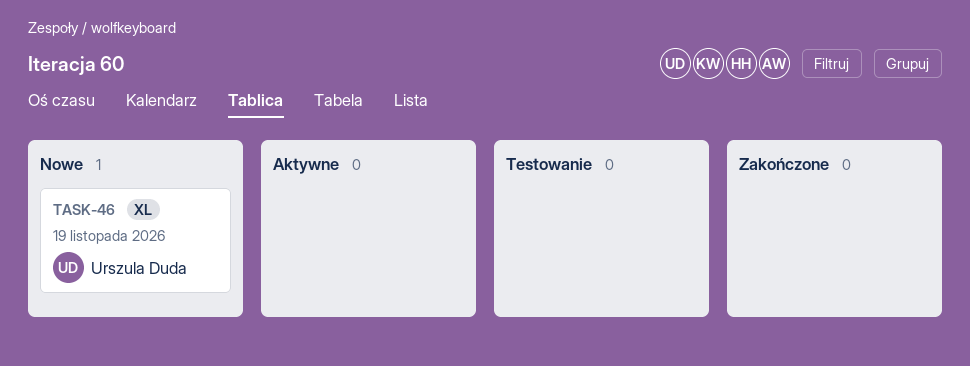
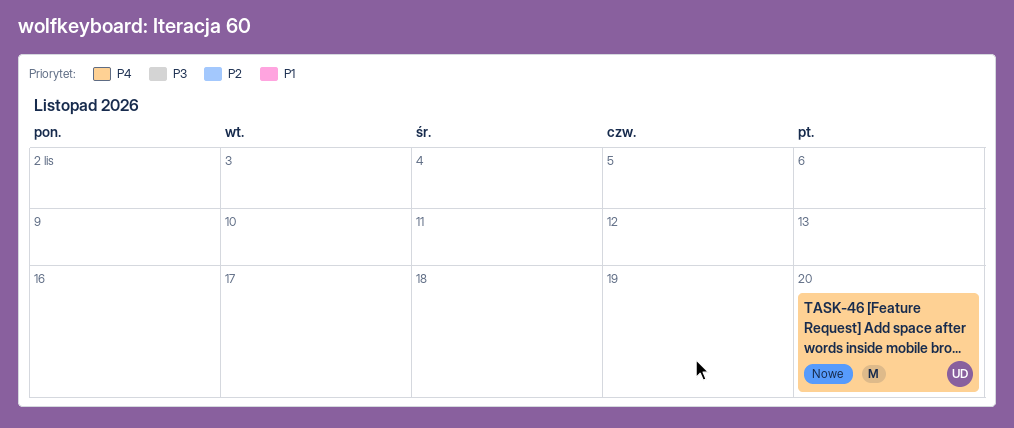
TASK-46, estimate: XL -> M
TASK-46, due: Nov 19 -> Nov 20

